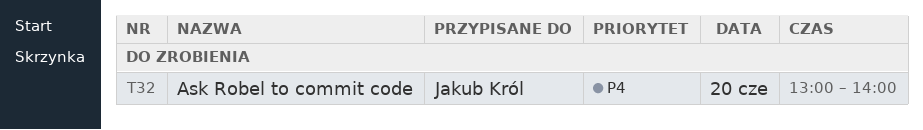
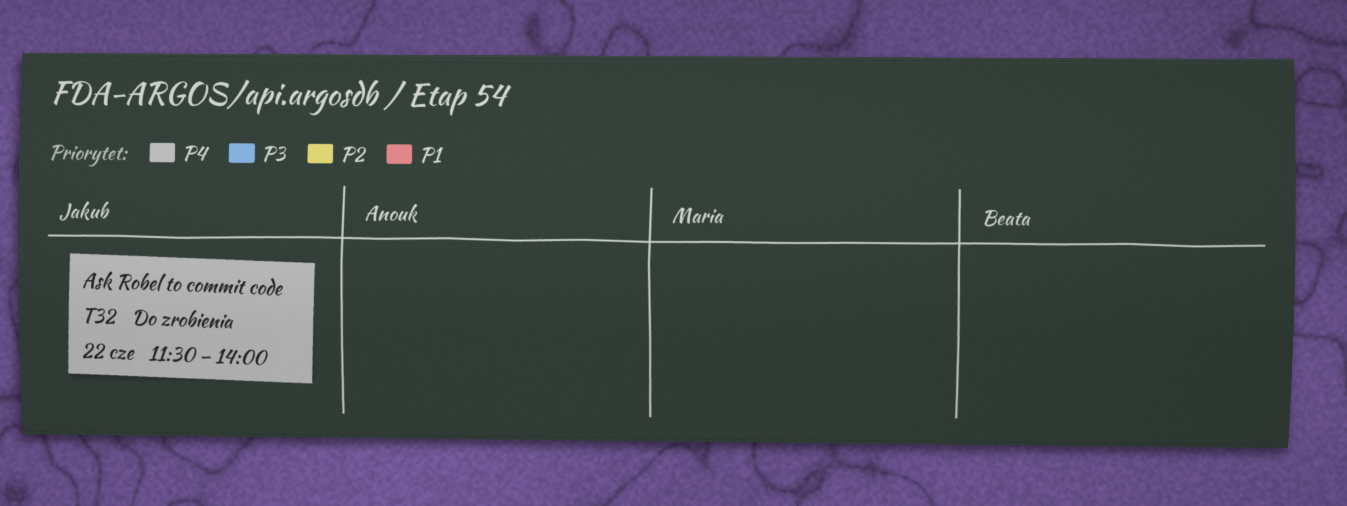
T32, day: Jun 20 -> Jun 22
T32, begins: 13:00 -> 11:30

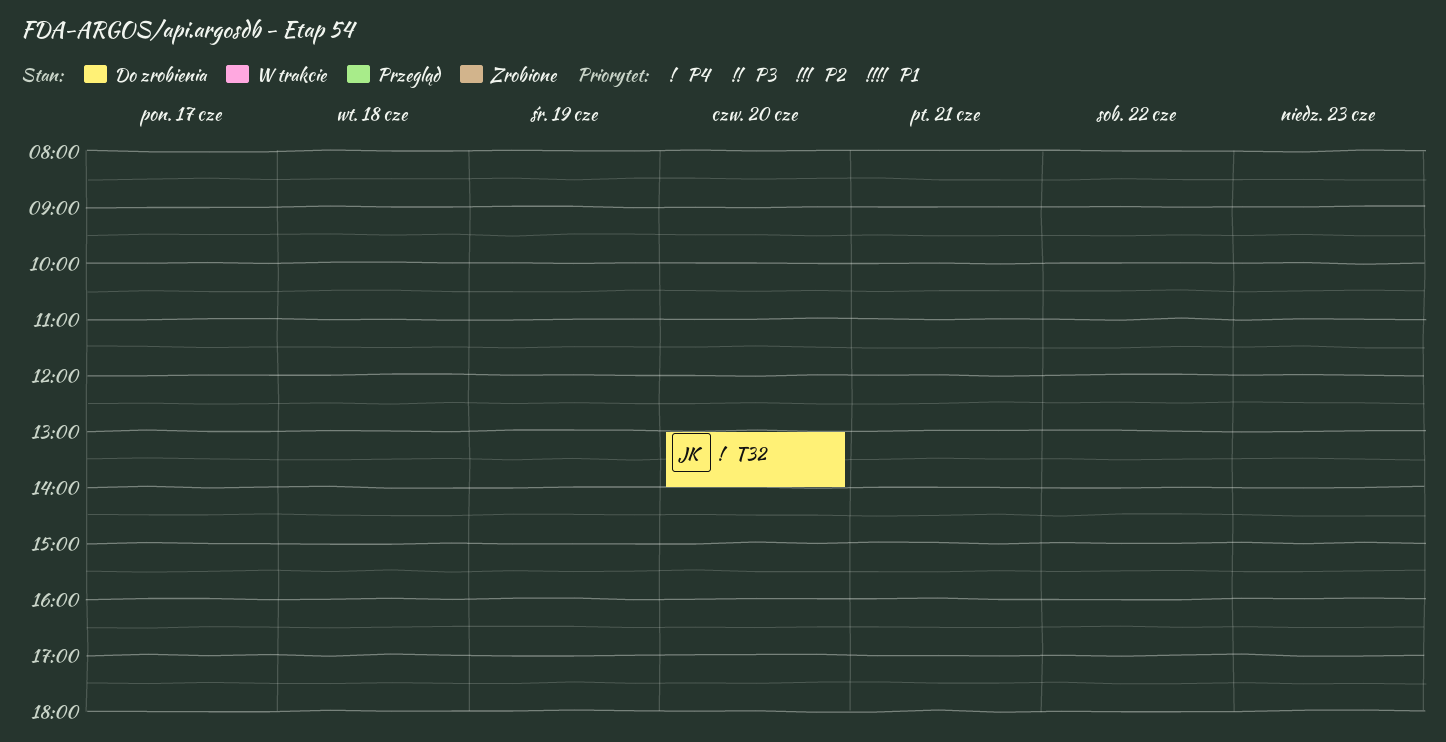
T32, day: Jun 22 -> Jun 20
T32, begins: 11:30 -> 13:00

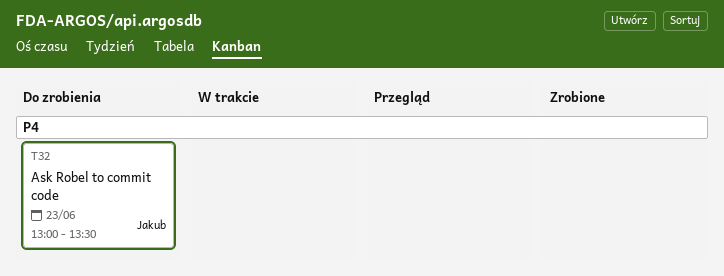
T32, day: Jun 20 -> Jun 23
T32, ends: 14:00 -> 13:30

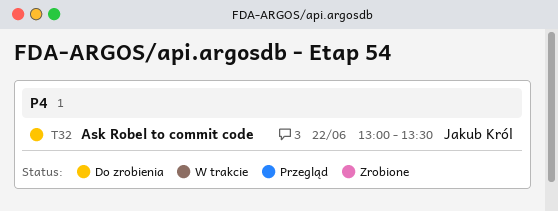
T32, day: Jun 23 -> Jun 22

